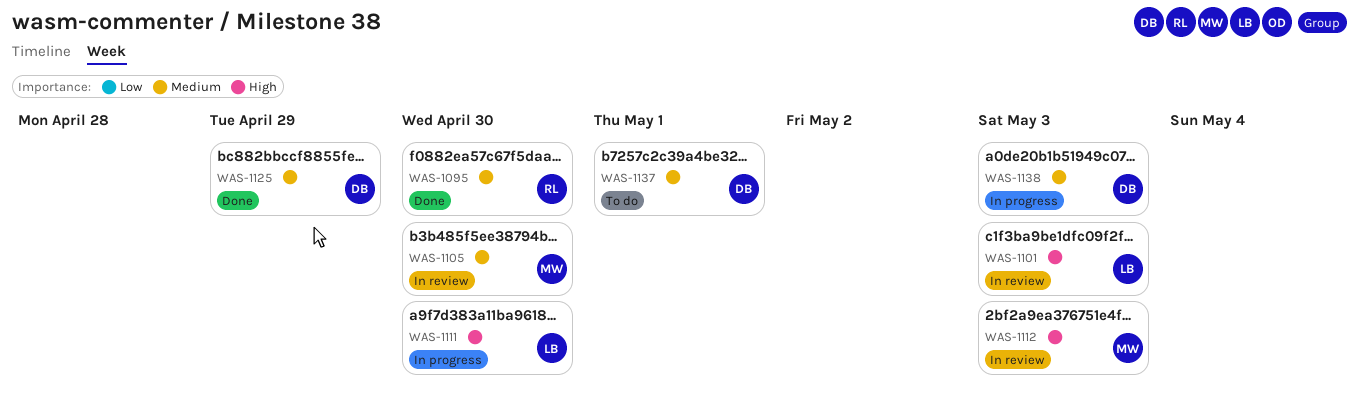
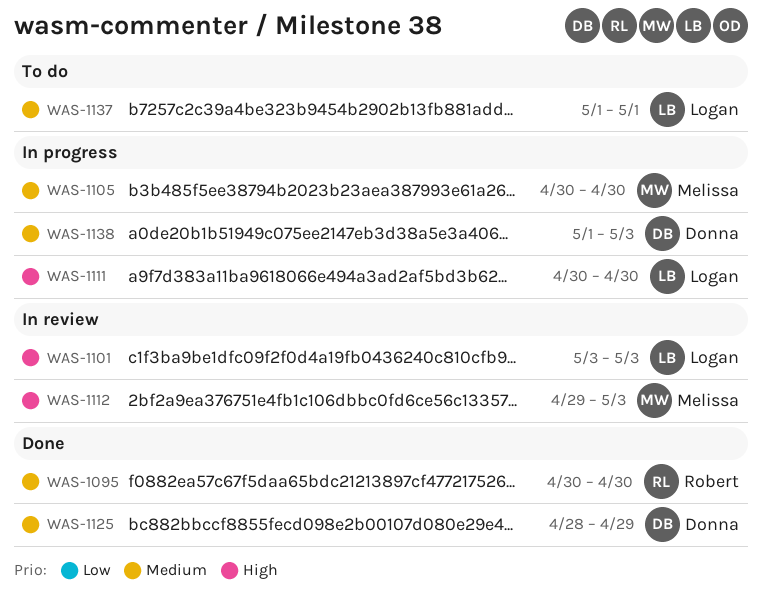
WAS-1105, status: In review -> In progress
WAS-1137, owner: Donna -> Logan

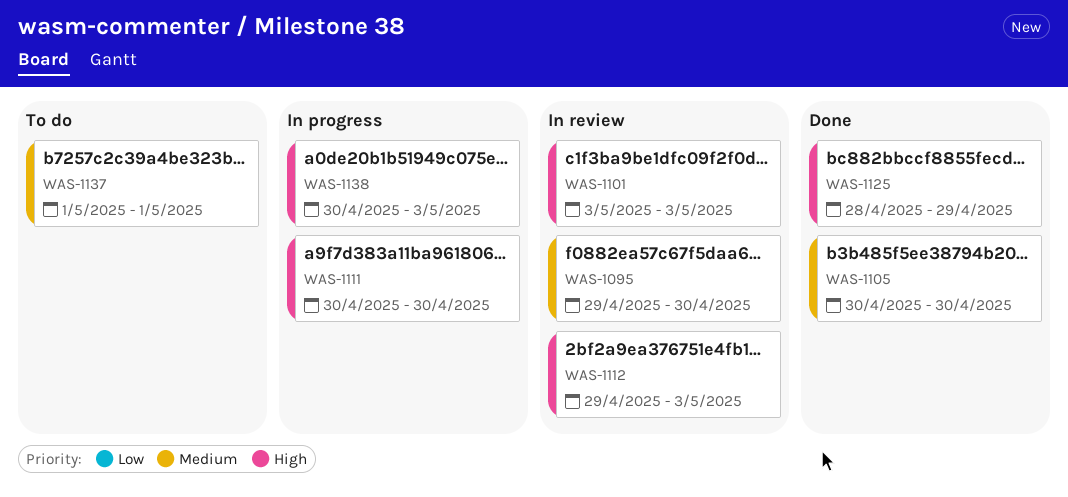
WAS-1095, status: Done -> In review
WAS-1095, start: Apr 30 -> Apr 29
WAS-1105, status: In progress -> Done
WAS-1125, priority: Medium -> High
WAS-1138, priority: Medium -> High
WAS-1138, start: May 1 -> Apr 30

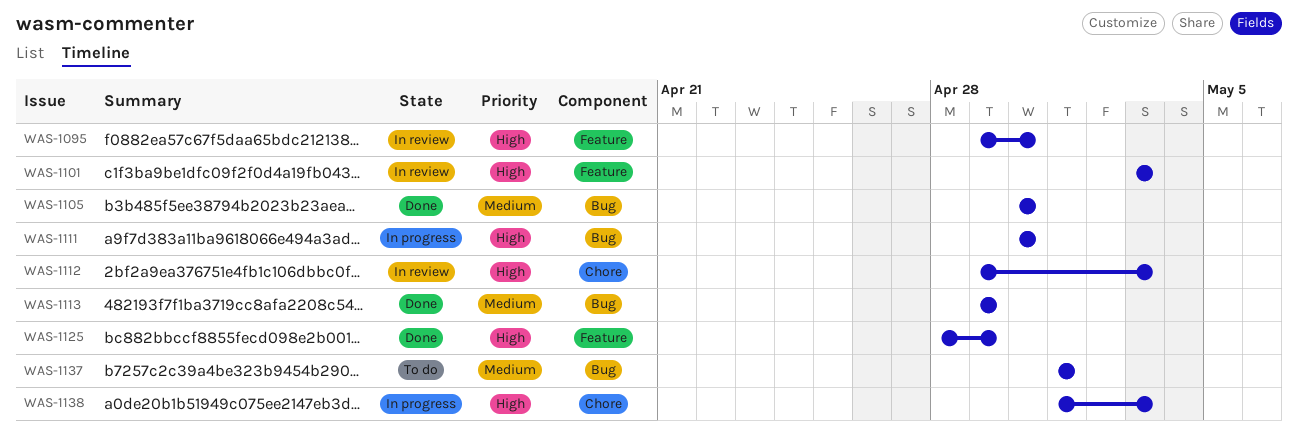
WAS-1095, priority: Medium -> High
WAS-1113: none -> present
WAS-1138, start: Apr 30 -> May 1

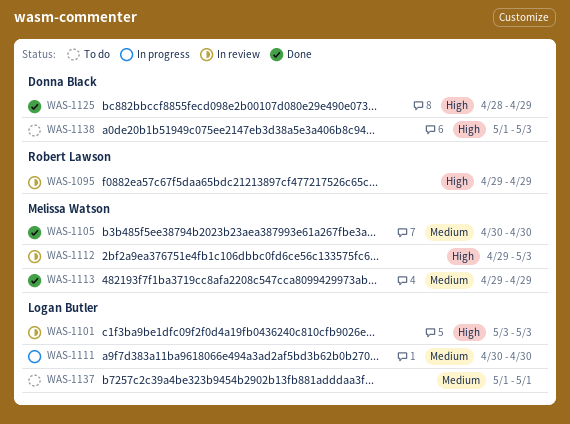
WAS-1095, due: Apr 30 -> Apr 29
WAS-1111, priority: High -> Medium
WAS-1138, status: In progress -> To do

